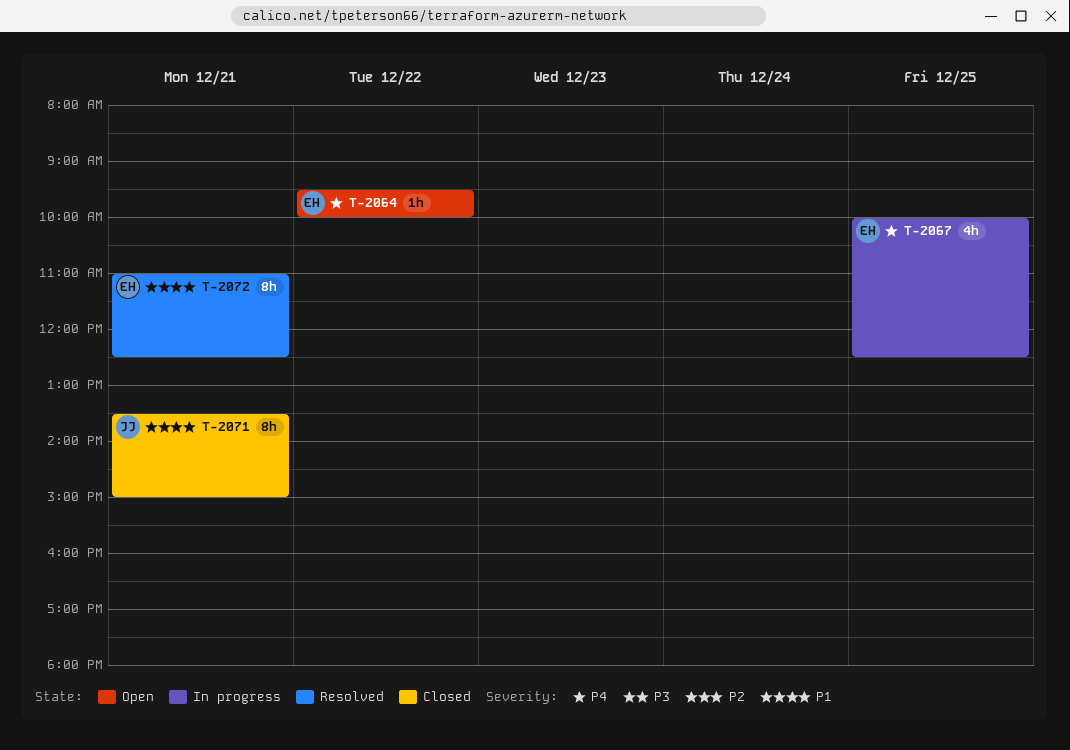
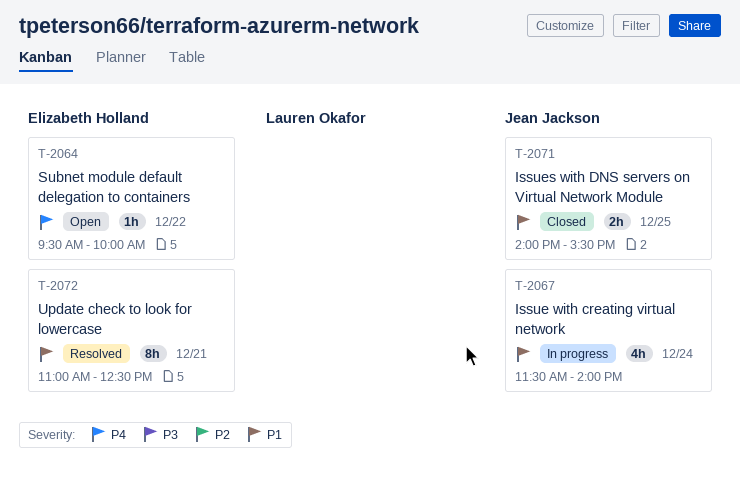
T-2067, owner: Elizabeth Holland -> Jean Jackson
T-2067, priority: P4 -> P1
T-2067, day: Dec 25 -> Dec 24
T-2067, begins: 10:00 -> 11:30
T-2067, ends: 12:30 -> 14:00
T-2071, estimate: 8h -> 2h
T-2071, day: Dec 21 -> Dec 25
T-2071, begins: 13:30 -> 14:00
T-2071, ends: 15:00 -> 15:30

